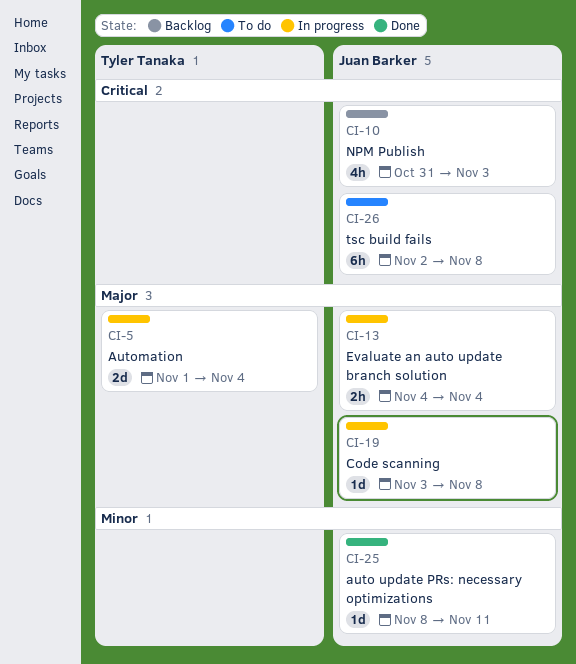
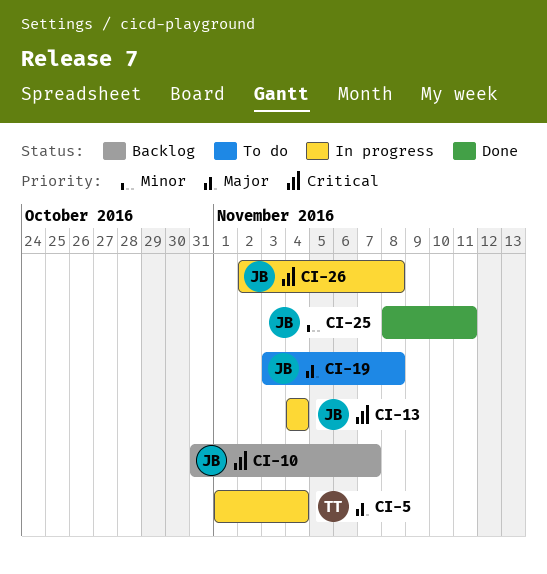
CI-10, due: Nov 3 -> Nov 7
CI-13, priority: Major -> Critical
CI-19, status: In progress -> To do
CI-26, status: To do -> In progress

